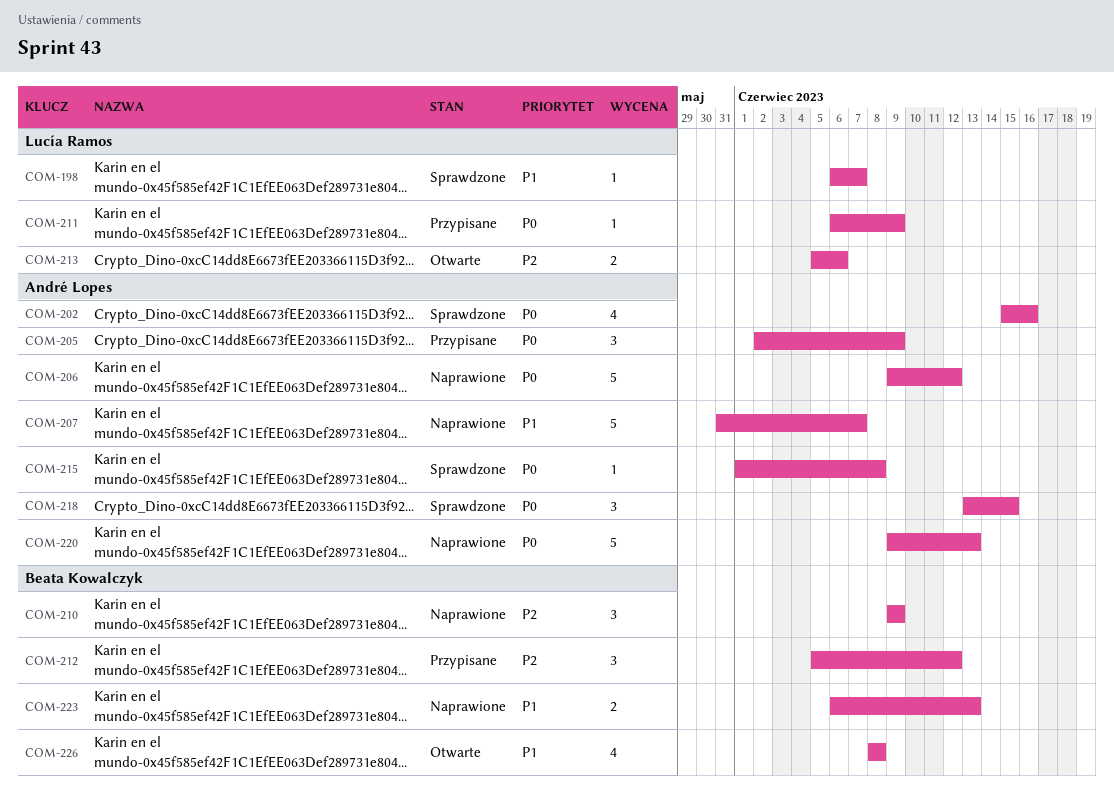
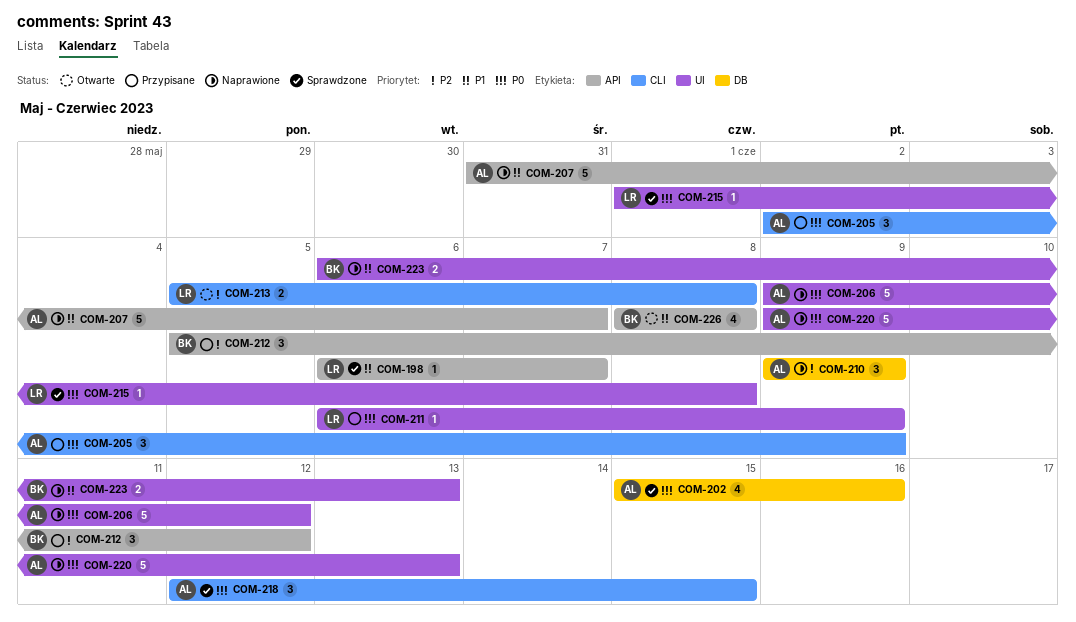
COM-210, owner: Beata Kowalczyk -> André Lopes
COM-213, due: Jun 6 -> Jun 8
COM-215, owner: André Lopes -> Lucía Ramos
COM-218, start: Jun 13 -> Jun 12

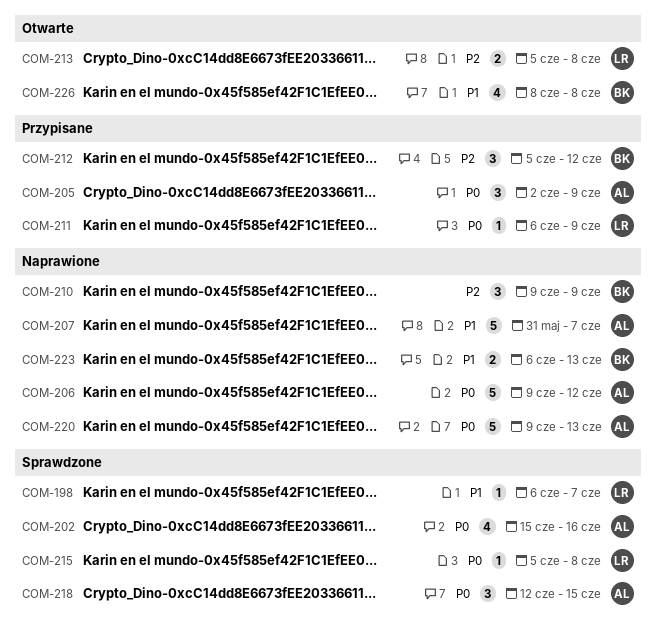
COM-210, owner: AL -> BK
COM-215, start: Jun 1 -> Jun 5

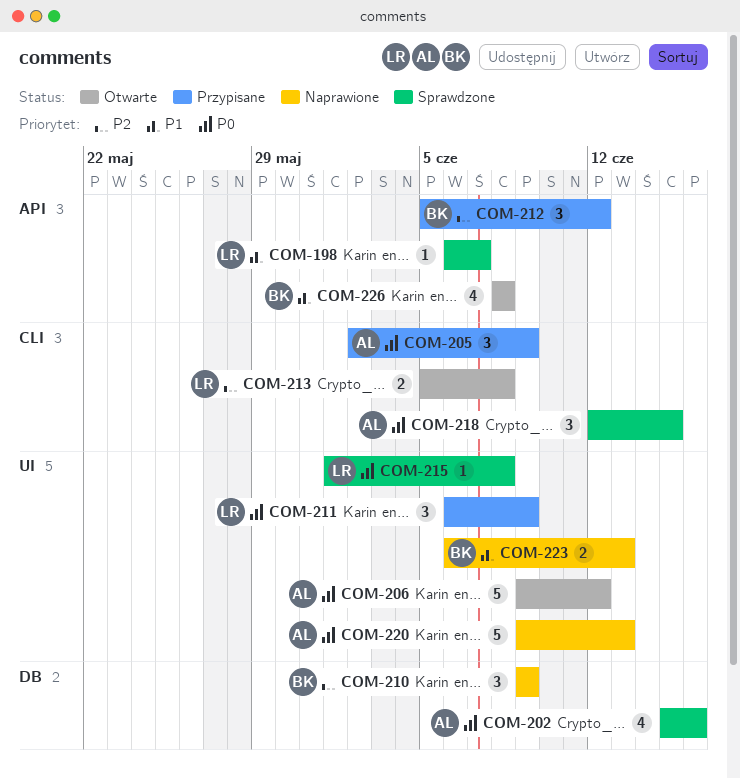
COM-206, status: Naprawione -> Otwarte
COM-207: present -> none
COM-211, estimate: 1 -> 3
COM-215, start: Jun 5 -> Jun 1

